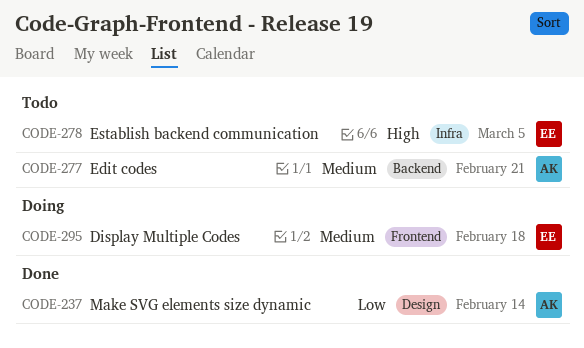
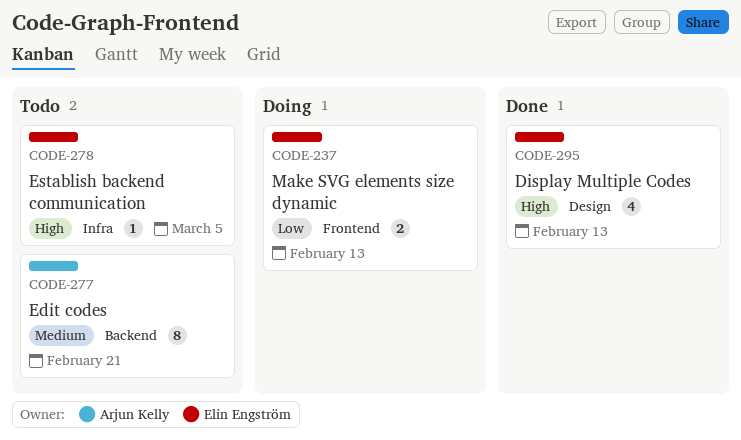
CODE-237, status: Done -> Doing
CODE-237, owner: Arjun Kelly -> Elin Engström
CODE-237, label: Design -> Frontend
CODE-237, due: Feb 14 -> Feb 13
CODE-295, status: Doing -> Done
CODE-295, priority: Medium -> High
CODE-295, label: Frontend -> Design
CODE-295, due: Feb 18 -> Feb 13

